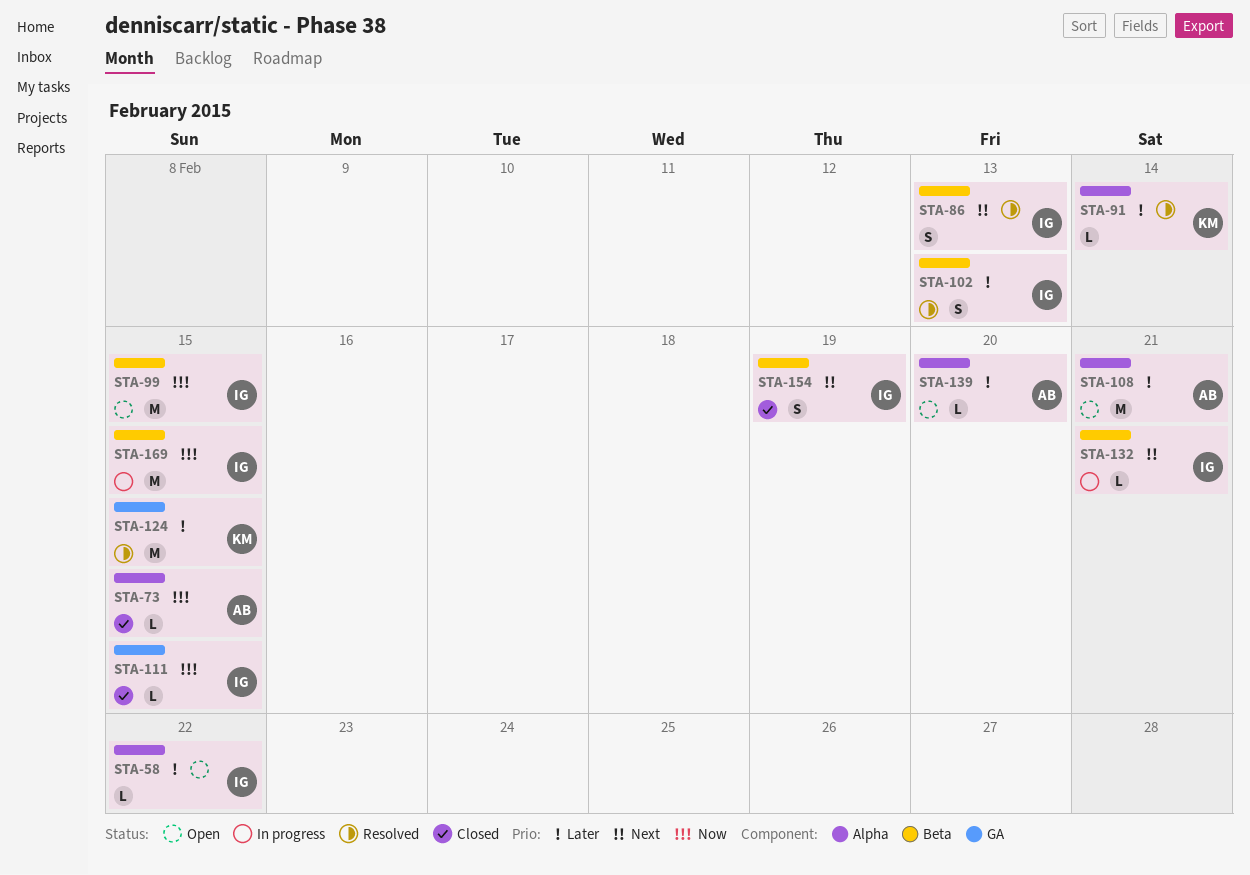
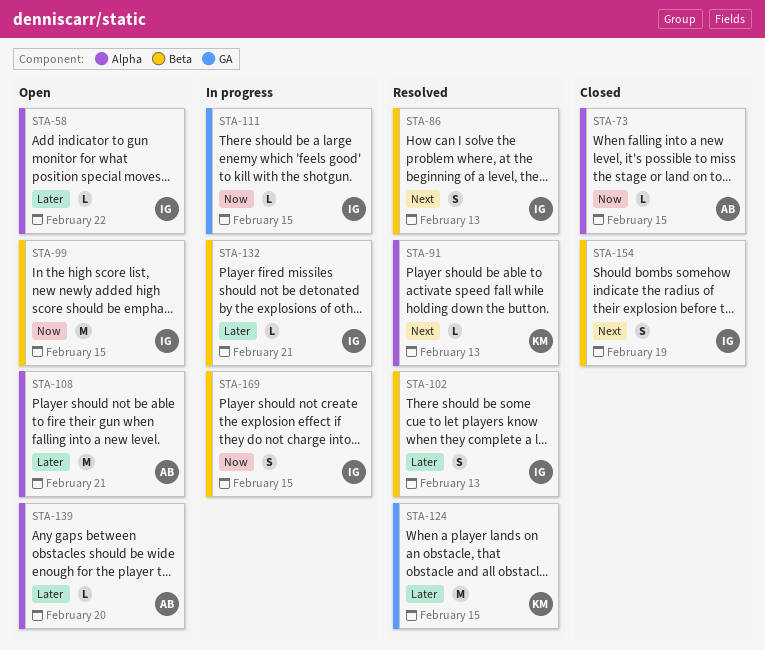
STA-91, priority: Later -> Next
STA-91, due: Feb 14 -> Feb 13
STA-111, status: Closed -> In progress
STA-132, priority: Next -> Later
STA-169, estimate: M -> S

